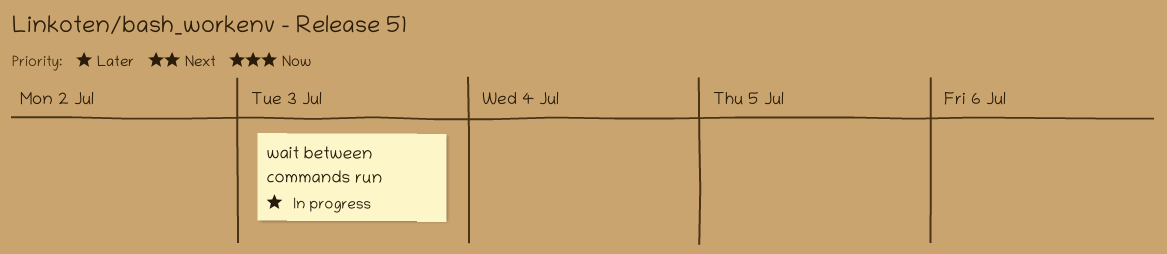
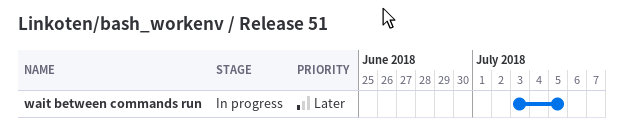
wait between commands run, due: Jul 3 -> Jul 5

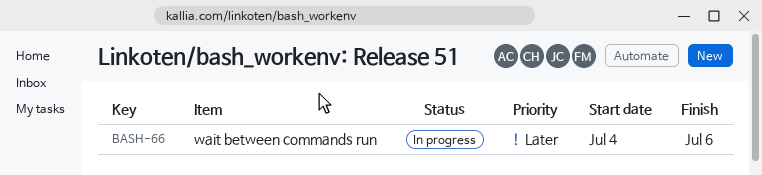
wait between commands run, start: Jul 3 -> Jul 4
wait between commands run, due: Jul 5 -> Jul 6

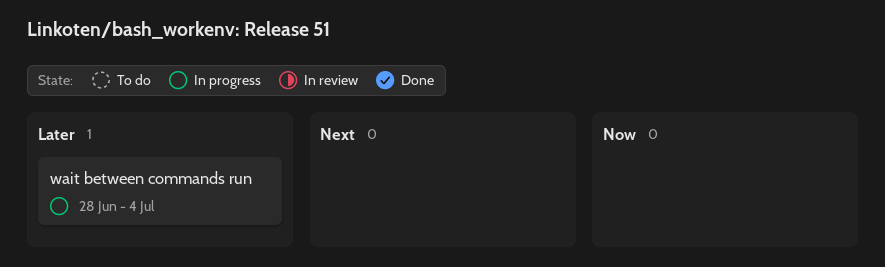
wait between commands run, start: Jul 4 -> Jun 28
wait between commands run, due: Jul 6 -> Jul 4

